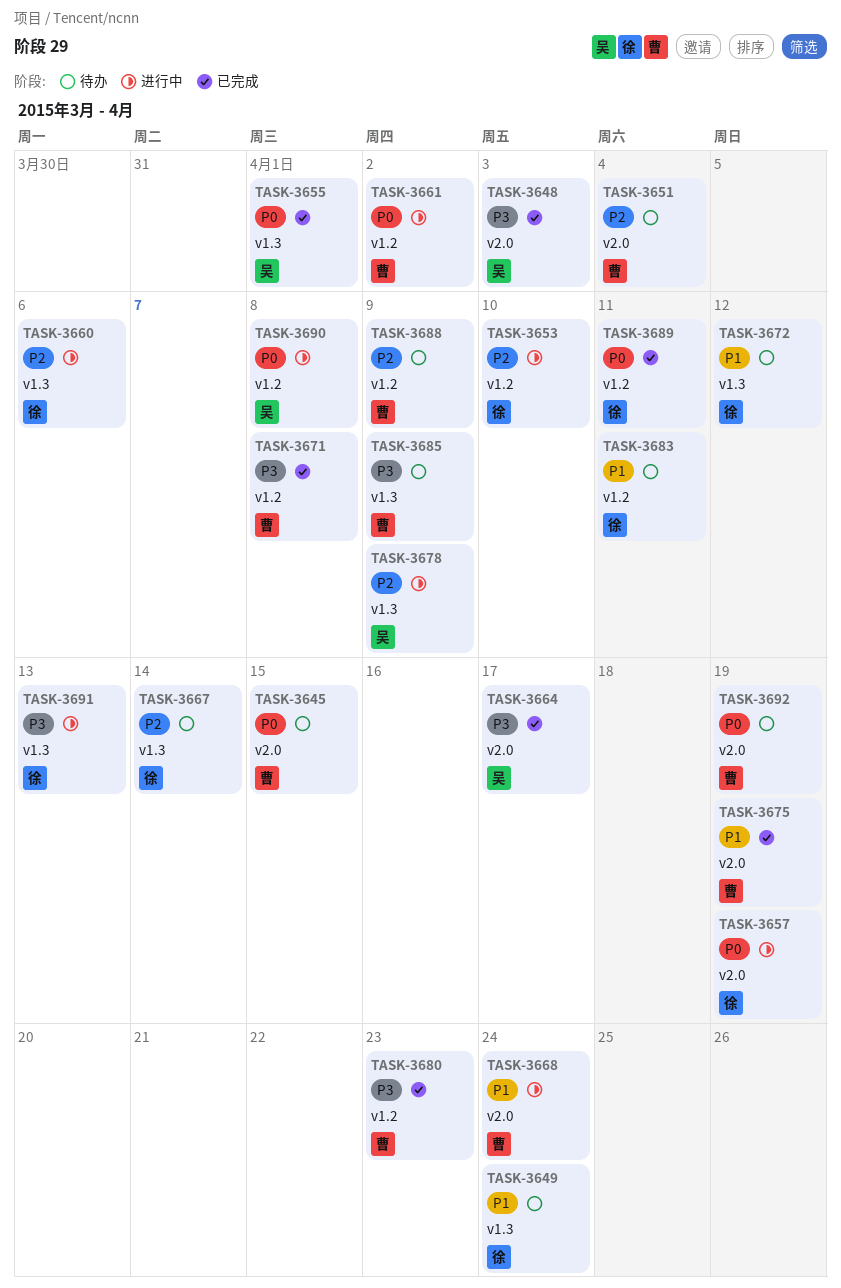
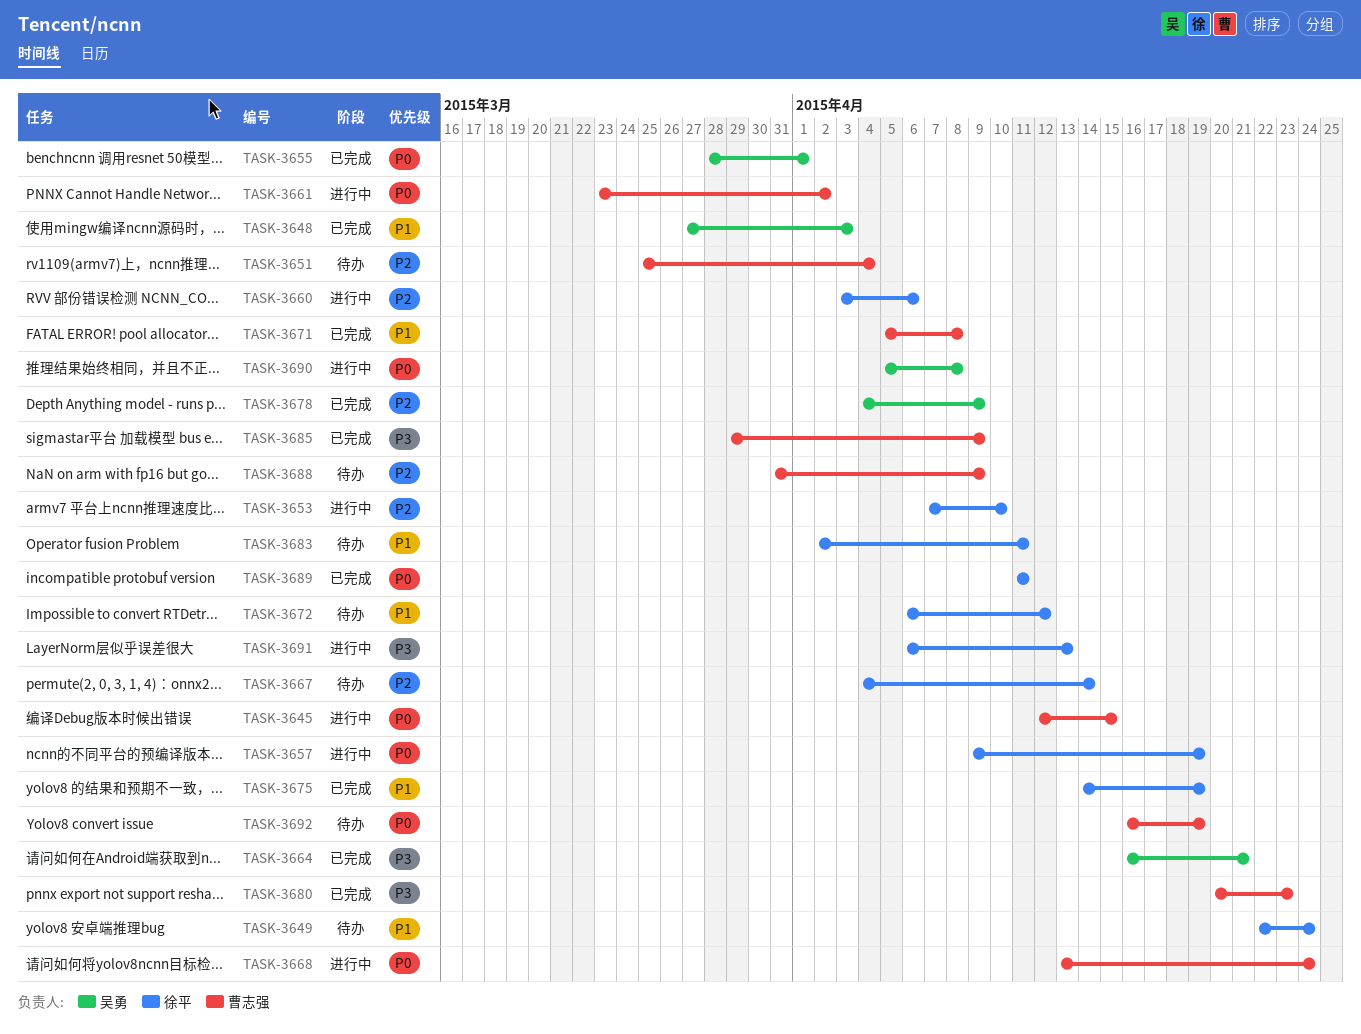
TASK-3645, status: 待办 -> 进行中
TASK-3648, priority: P3 -> P1
TASK-3664, due: Apr 17 -> Apr 21
TASK-3668, priority: P1 -> P0
TASK-3671, priority: P3 -> P1
TASK-3675, owner: 曹志强 -> 徐平
TASK-3678, status: 进行中 -> 已完成
TASK-3685, status: 待办 -> 已完成

